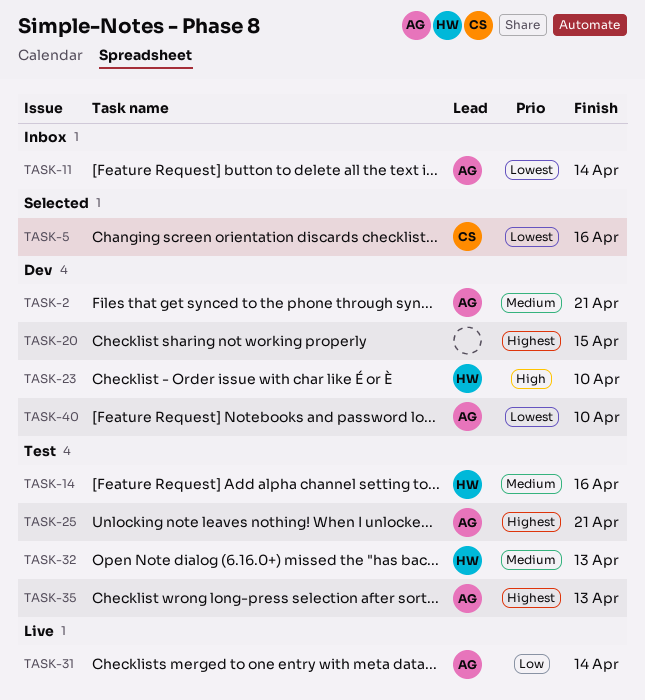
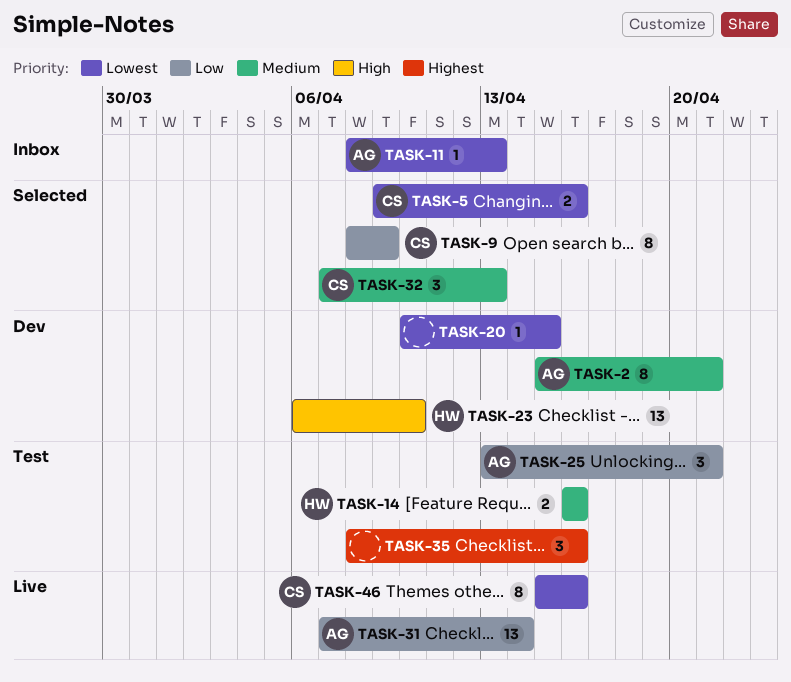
TASK-9: none -> present
TASK-11, due: Apr 14 -> Apr 13
TASK-20, priority: Highest -> Lowest
TASK-25, priority: Highest -> Low
TASK-32, status: Test -> Selected
TASK-32, owner: HW -> CS
TASK-35, owner: AG -> none
TASK-35, due: Apr 13 -> Apr 16
TASK-40: present -> none
TASK-46: none -> present

